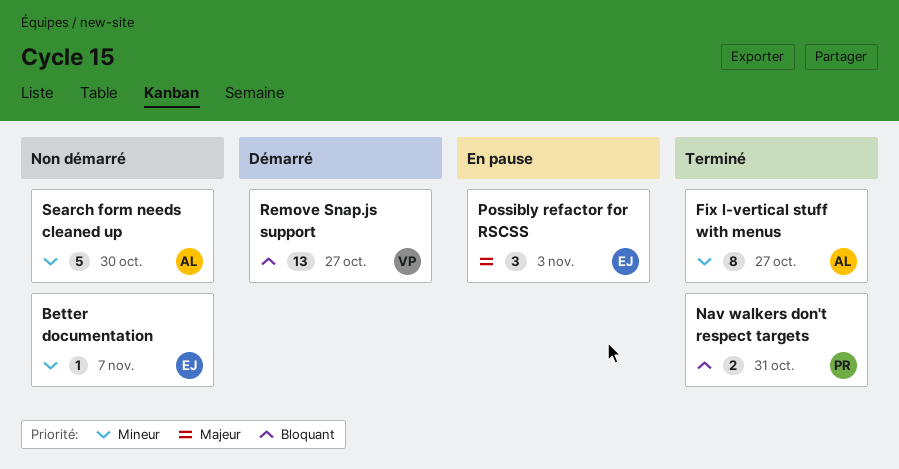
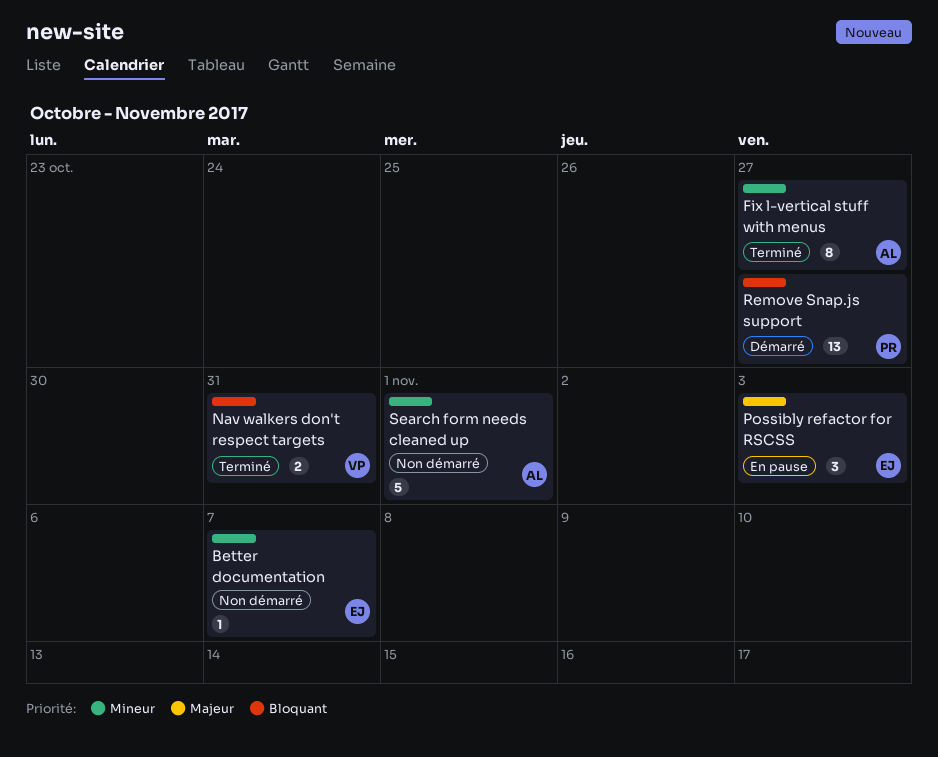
Nav walkers don't respect targets, owner: PR -> VP
Remove Snap.js support, owner: VP -> PR
Search form needs cleaned up, due: Oct 30 -> Nov 1

